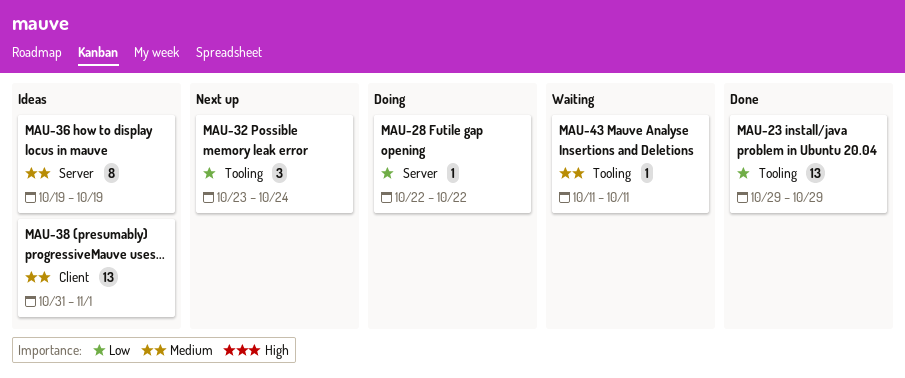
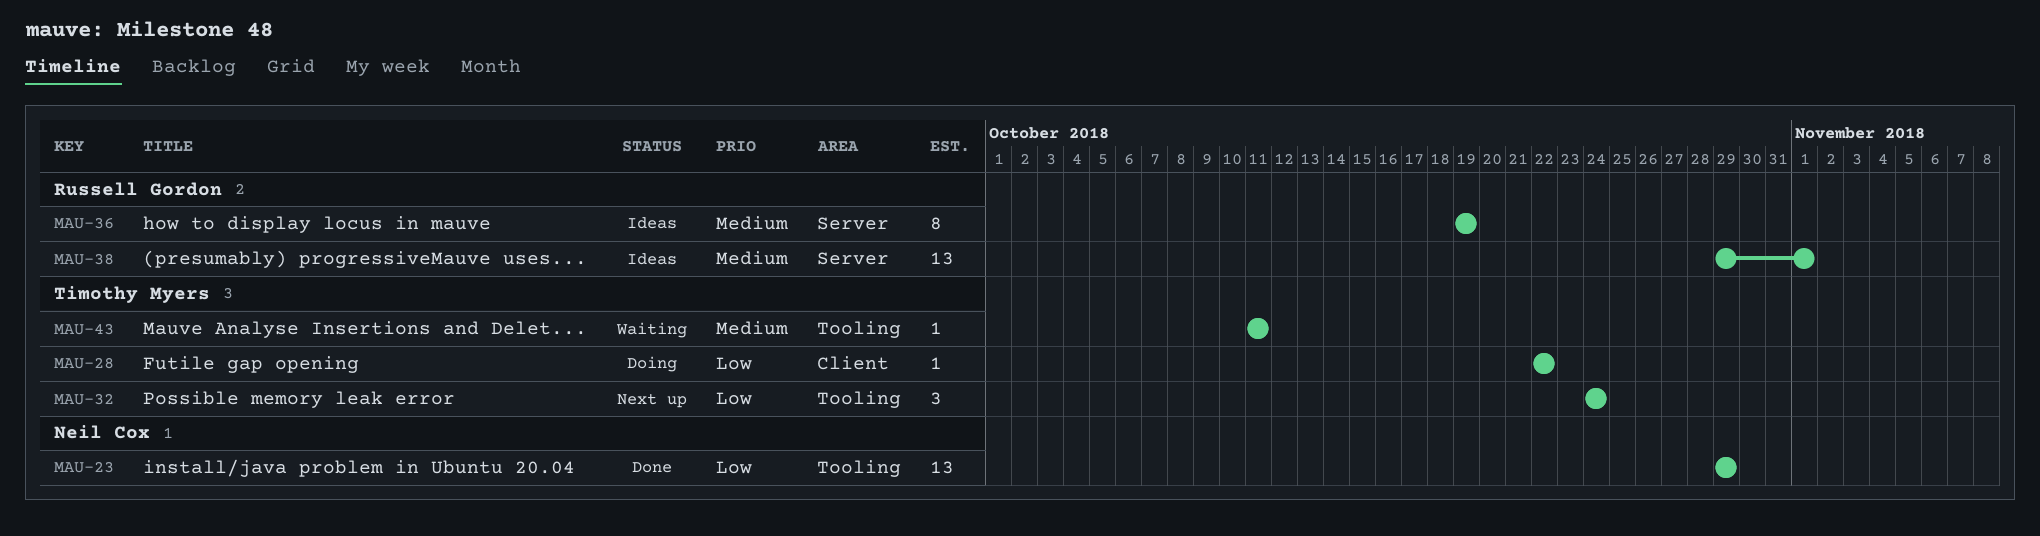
MAU-28, label: Server -> Client
MAU-32, start: Oct 23 -> Oct 24
MAU-38, label: Client -> Server
MAU-38, start: Oct 31 -> Oct 29

